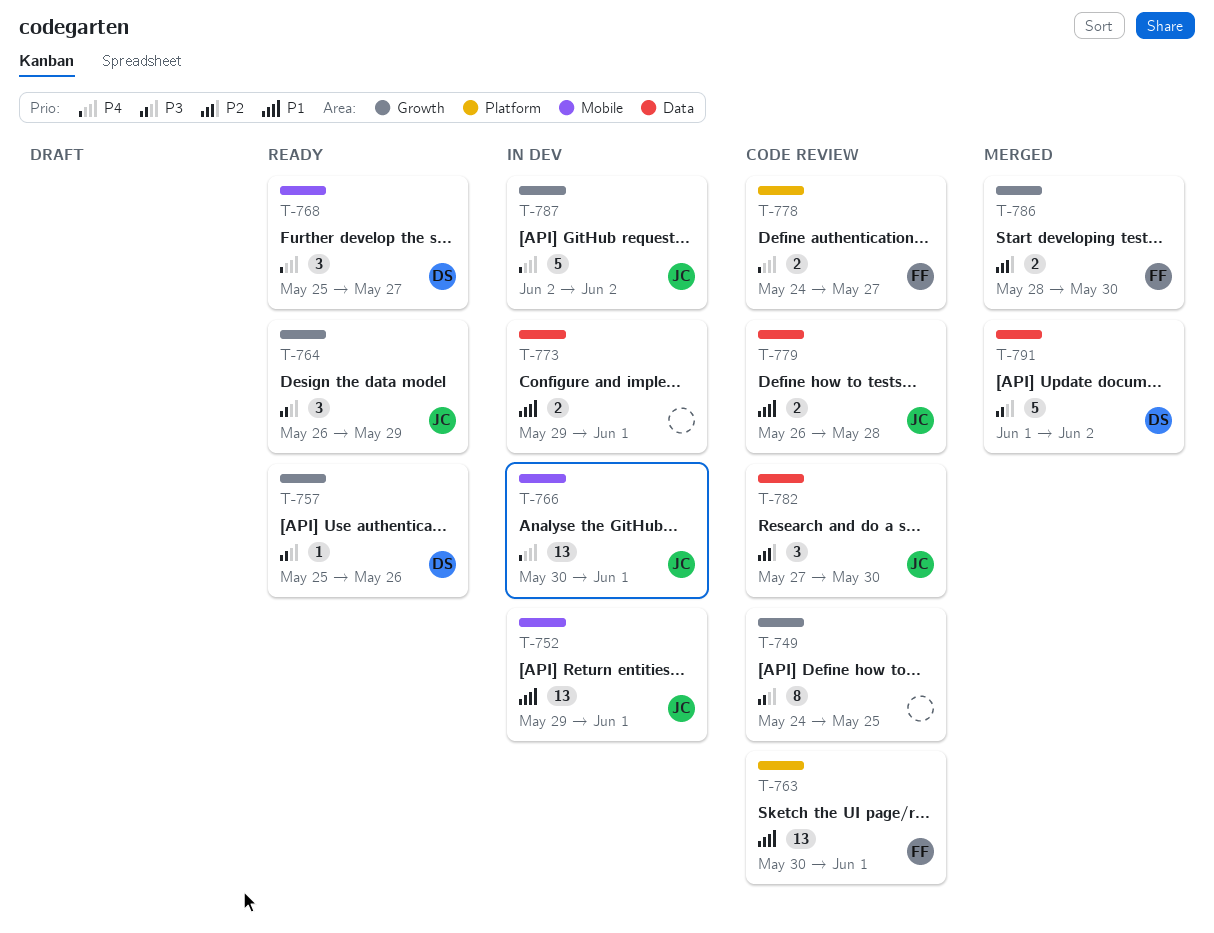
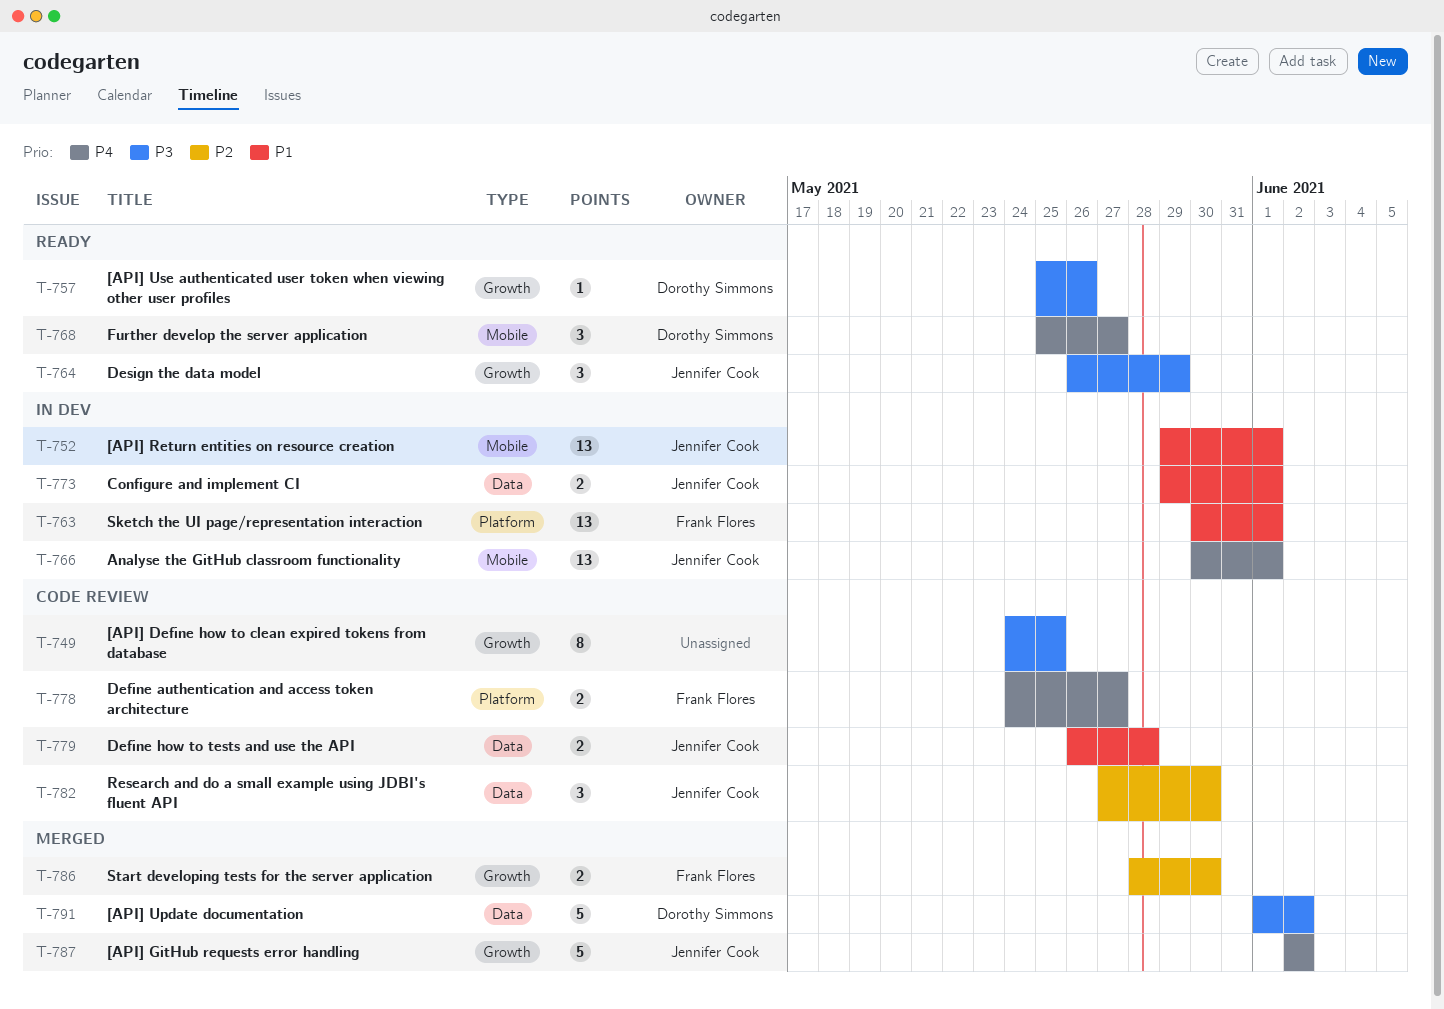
T-763, status: Code review -> In dev
T-773, owner: none -> Jennifer Cook
T-787, status: In dev -> Merged

